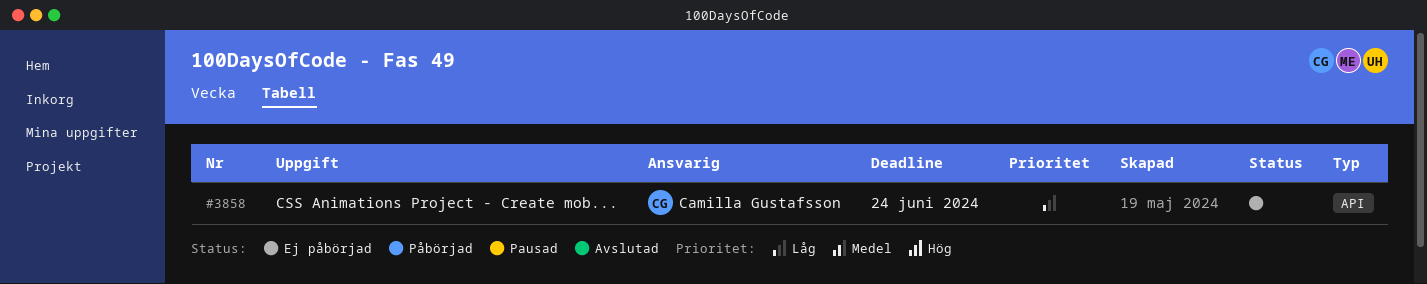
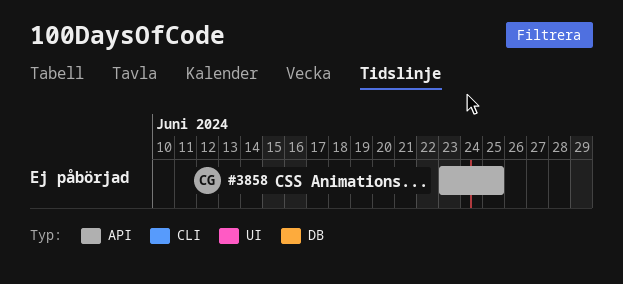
#3858, due: Jun 24 -> Jun 25

